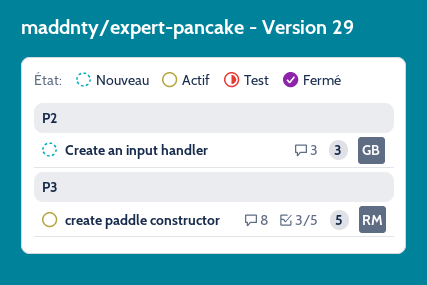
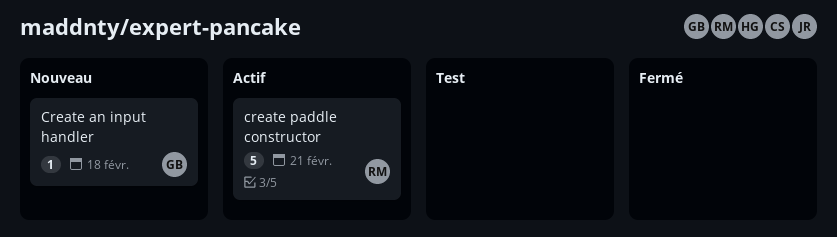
Create an input handler, estimate: 3 -> 1

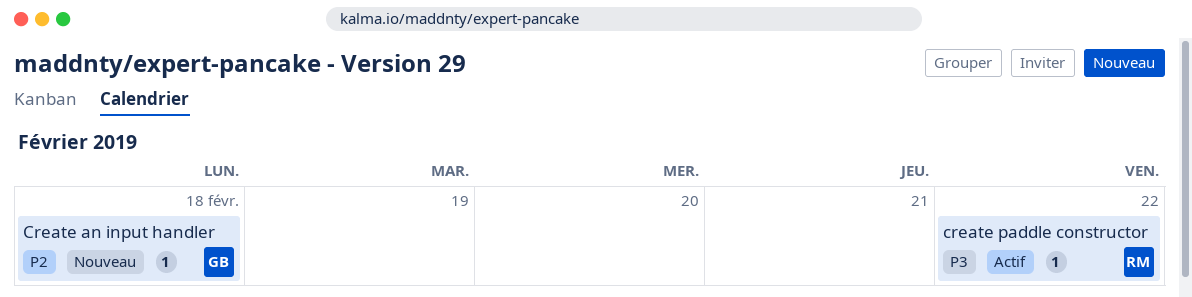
create paddle constructor, estimate: 5 -> 1
create paddle constructor, due: Feb 21 -> Feb 22

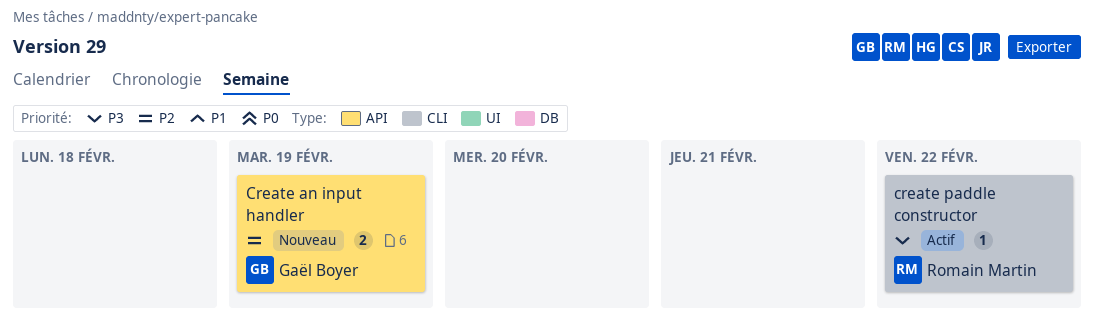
Create an input handler, estimate: 1 -> 2
Create an input handler, due: Feb 18 -> Feb 19

